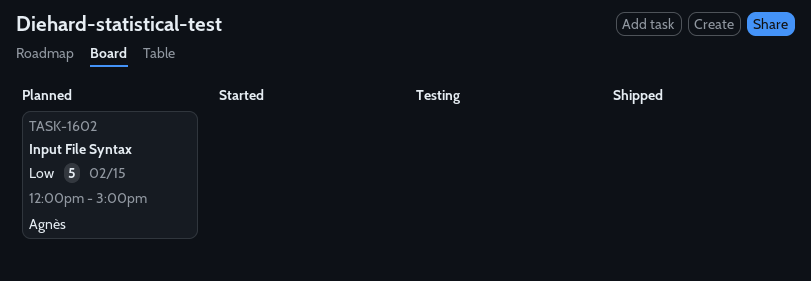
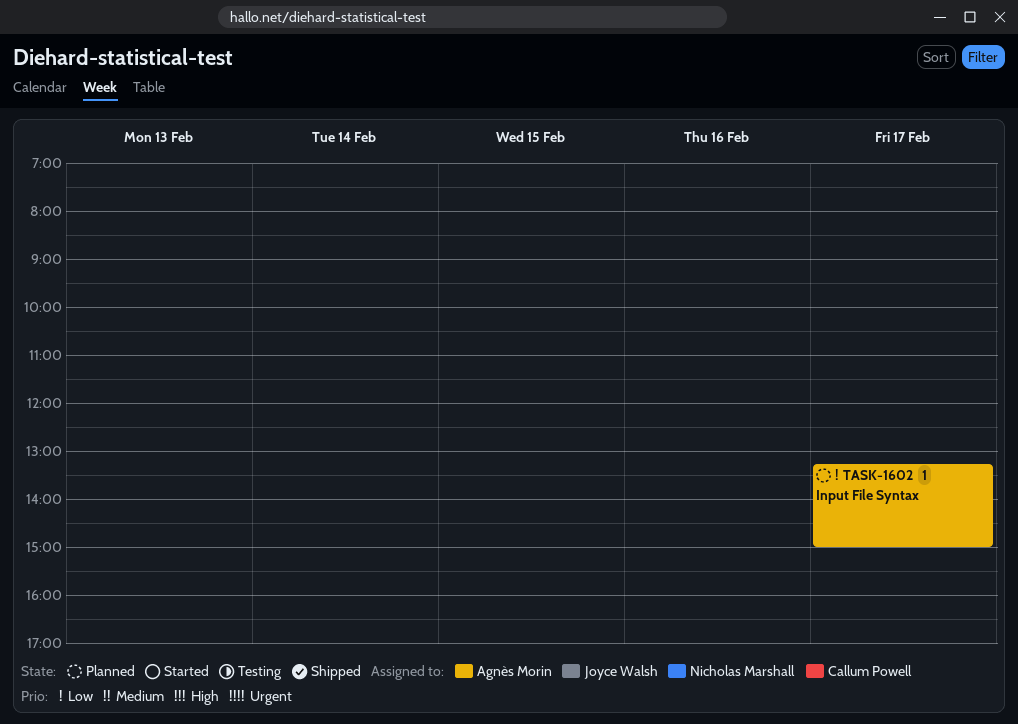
TASK-1602, estimate: 5 -> 1
TASK-1602, day: Feb 15 -> Feb 17
TASK-1602, begins: 12:00 -> 13:15

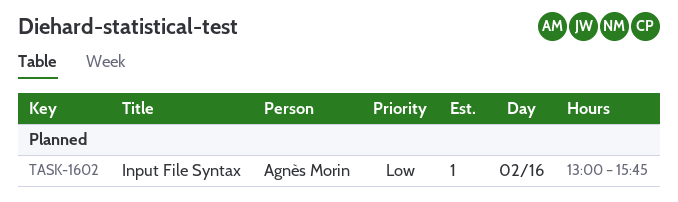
TASK-1602, day: Feb 17 -> Feb 16
TASK-1602, begins: 13:15 -> 13:00
TASK-1602, ends: 15:00 -> 15:45

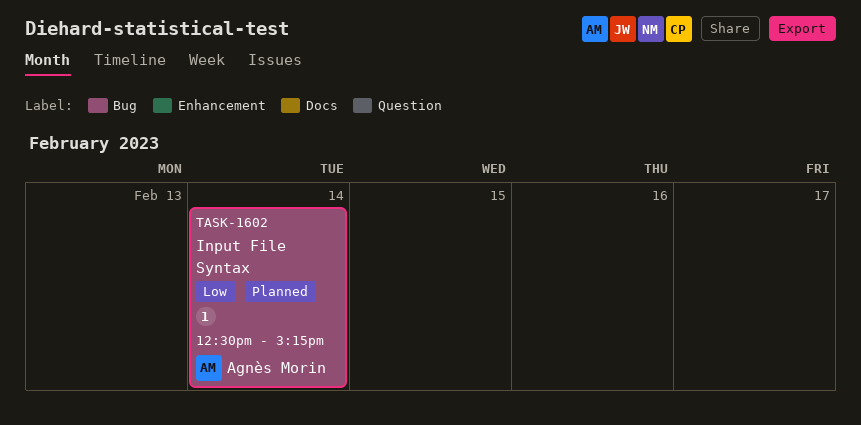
TASK-1602, day: Feb 16 -> Feb 14
TASK-1602, begins: 13:00 -> 12:30
TASK-1602, ends: 15:45 -> 15:15

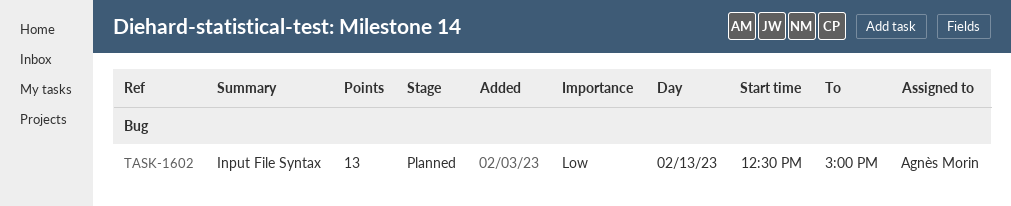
TASK-1602, estimate: 1 -> 13
TASK-1602, day: Feb 14 -> Feb 13
TASK-1602, ends: 15:15 -> 15:00

